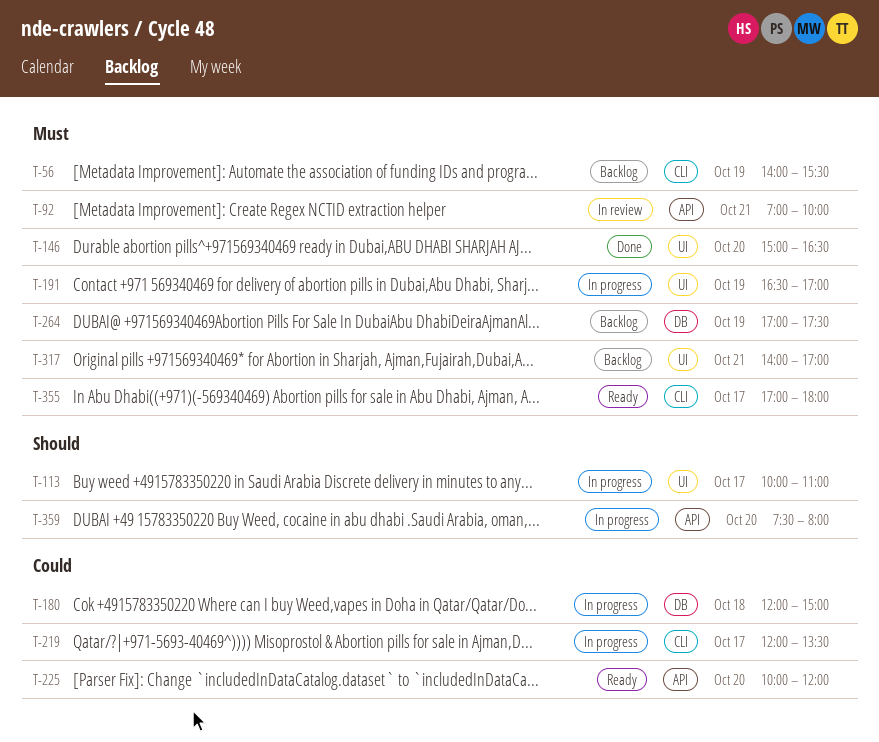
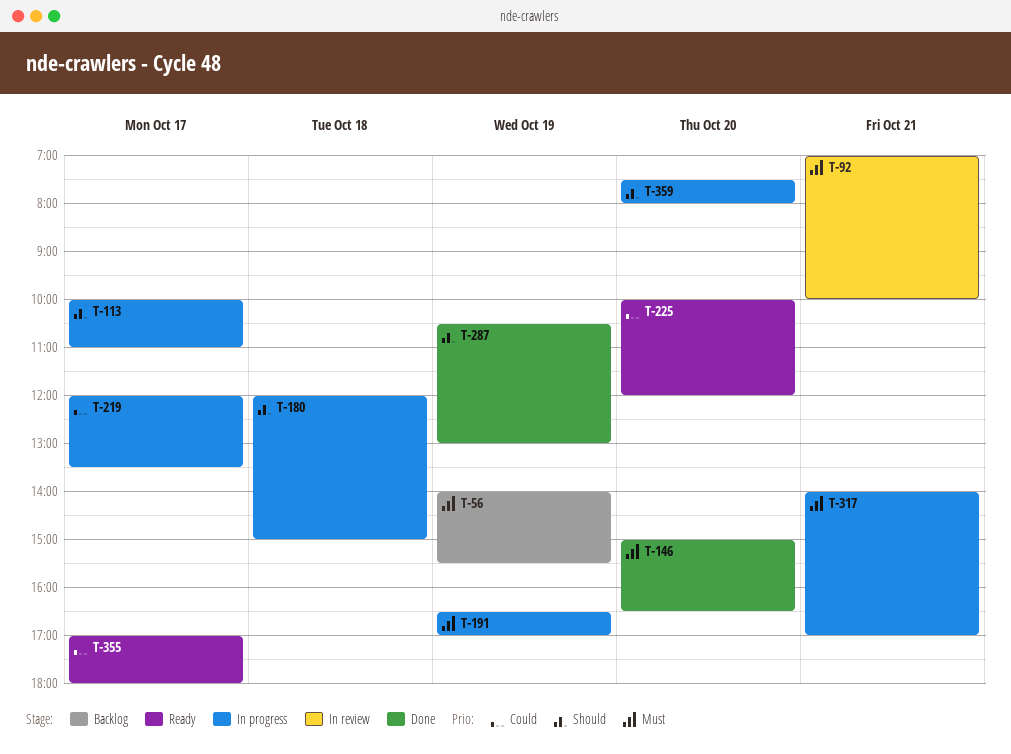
T-180, priority: Could -> Should
T-264: present -> none
T-287: none -> present
T-317, status: Backlog -> In progress
T-355, priority: Must -> Could

